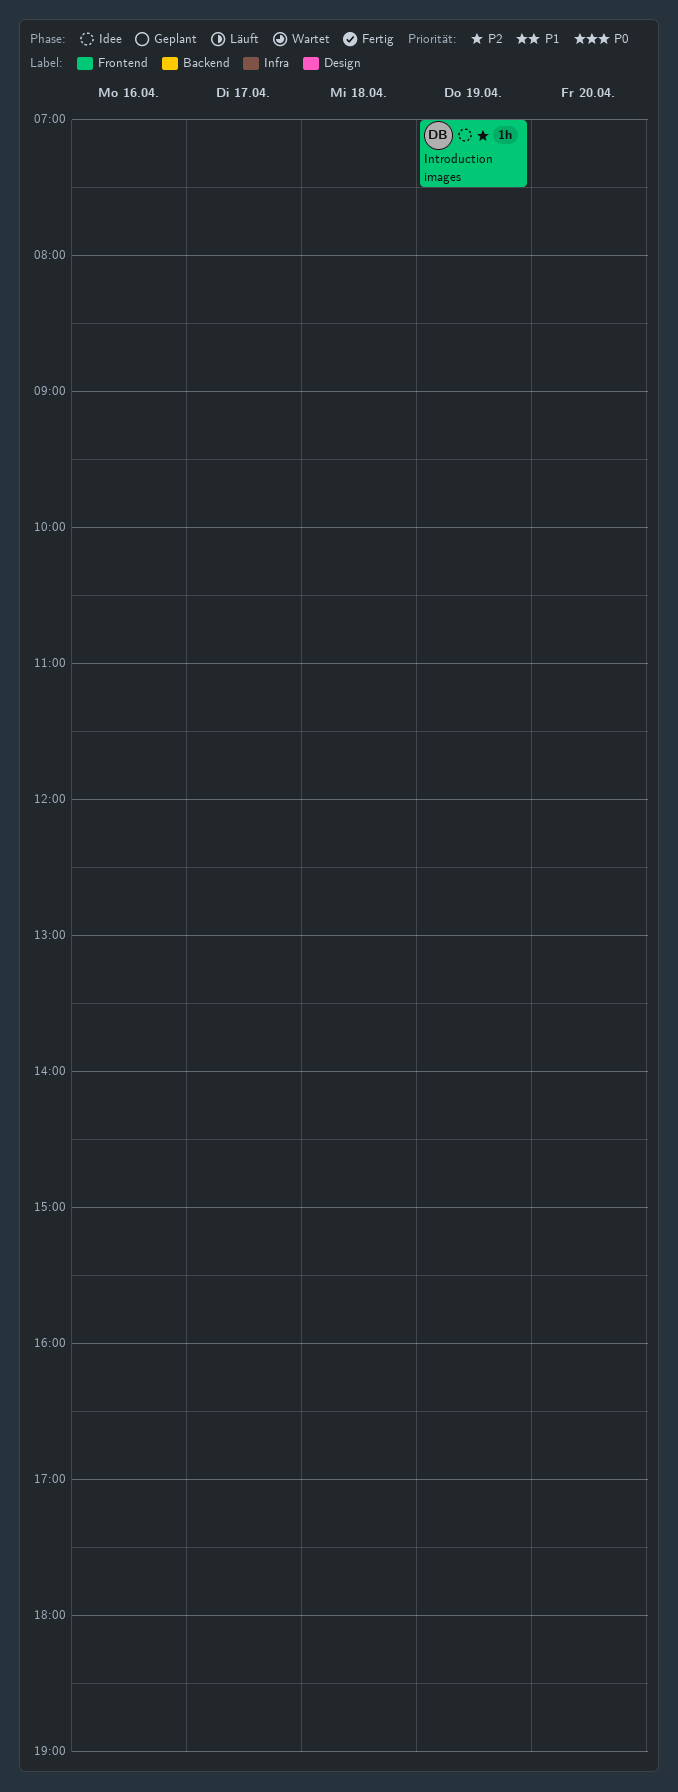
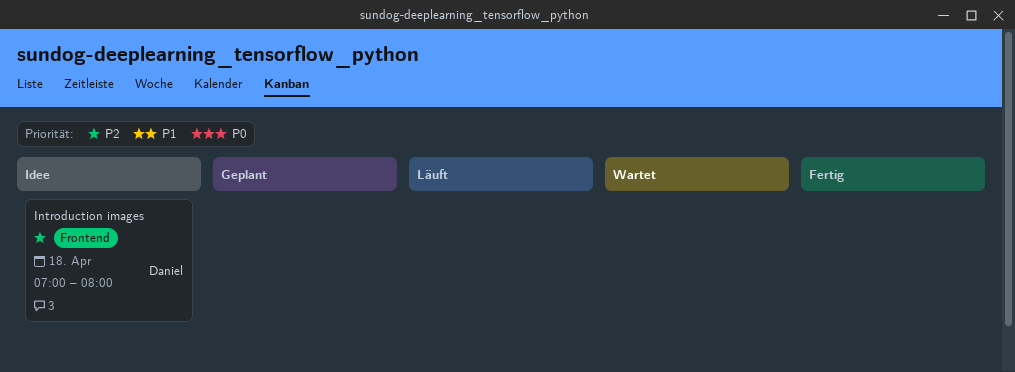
Introduction images, day: Apr 19 -> Apr 18
Introduction images, ends: 07:30 -> 08:00

